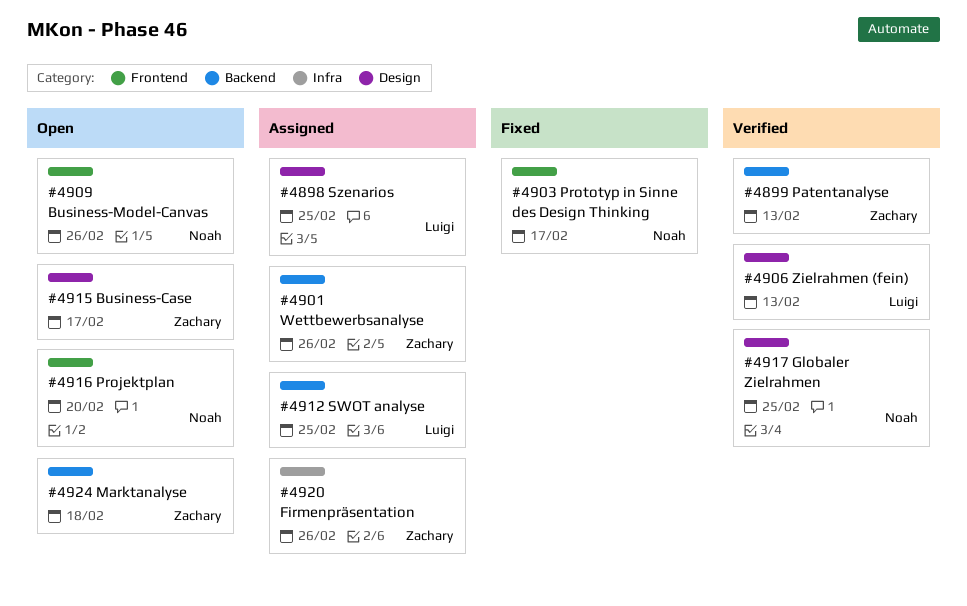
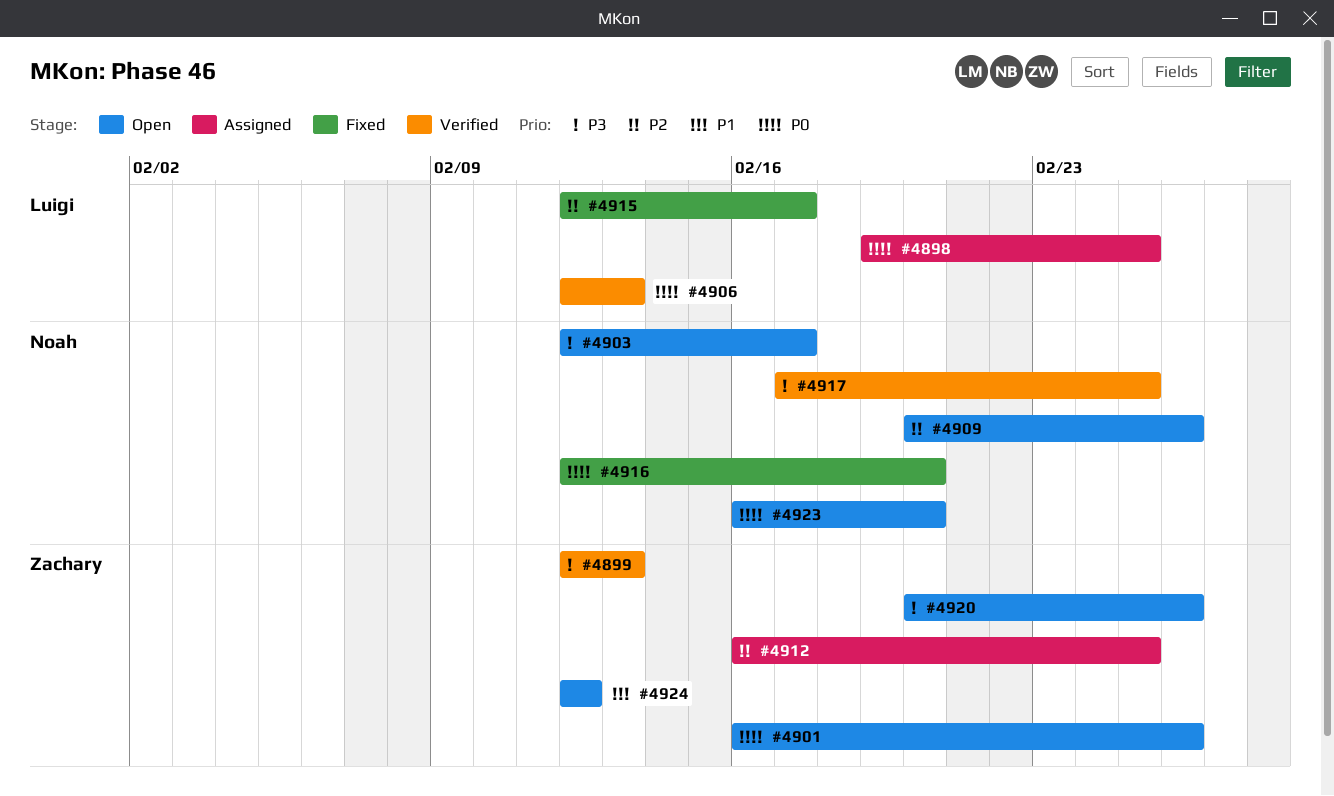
#4901, status: Assigned -> Open
#4903, status: Fixed -> Open
#4912, owner: Luigi -> Zachary
#4915, status: Open -> Fixed
#4915, owner: Zachary -> Luigi
#4916, status: Open -> Fixed
#4920, status: Assigned -> Open
#4923: none -> present
#4924, due: Feb 18 -> Feb 12

